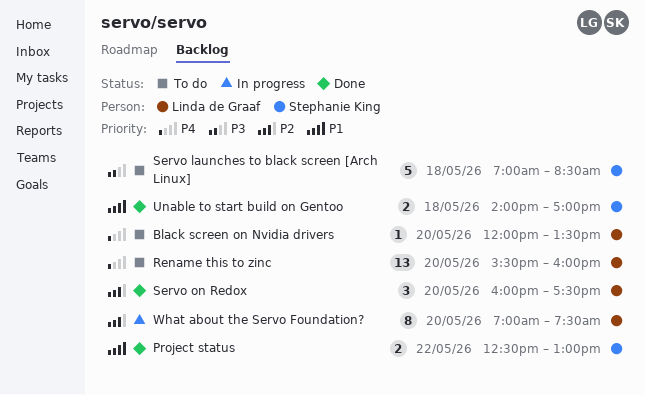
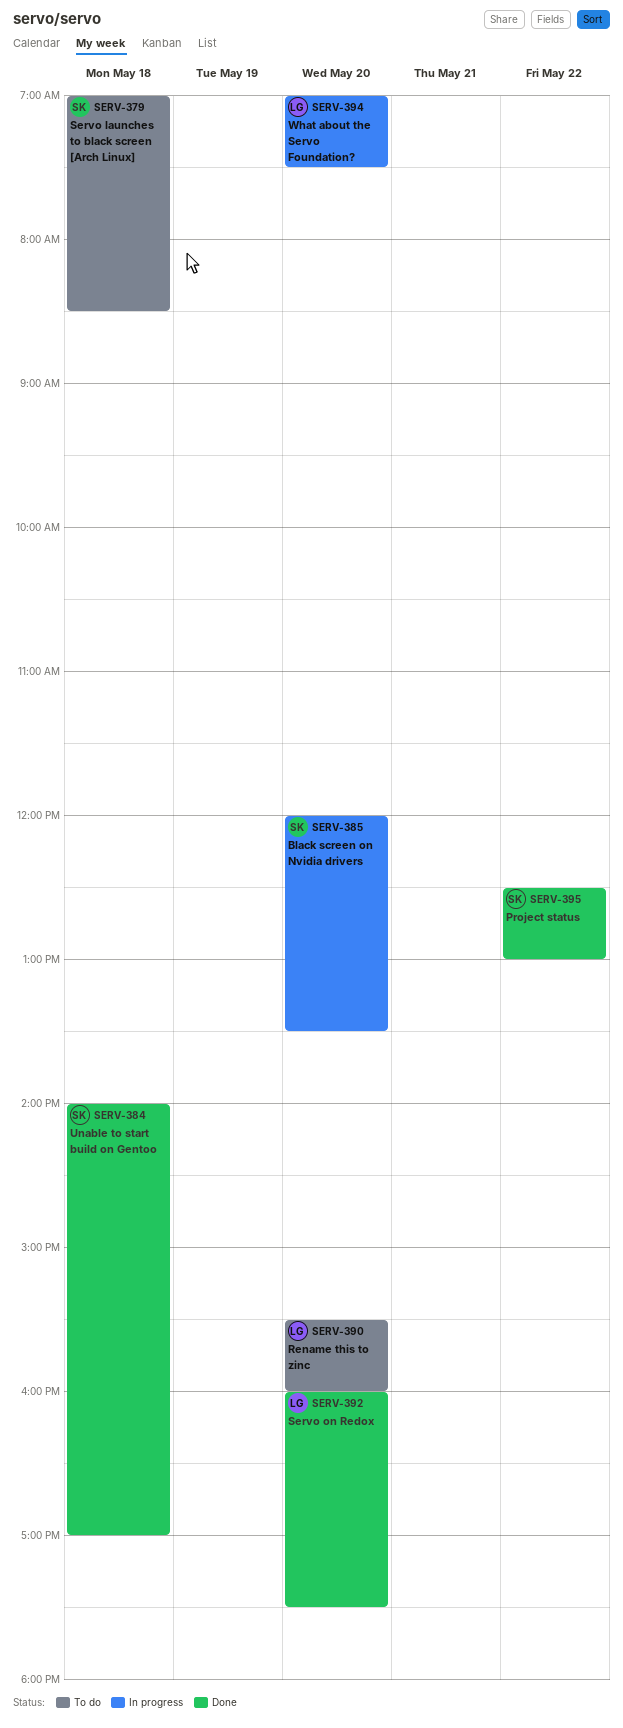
Black screen on Nvidia drivers, status: To do -> In progress
Black screen on Nvidia drivers, owner: Linda de Graaf -> Stephanie King

